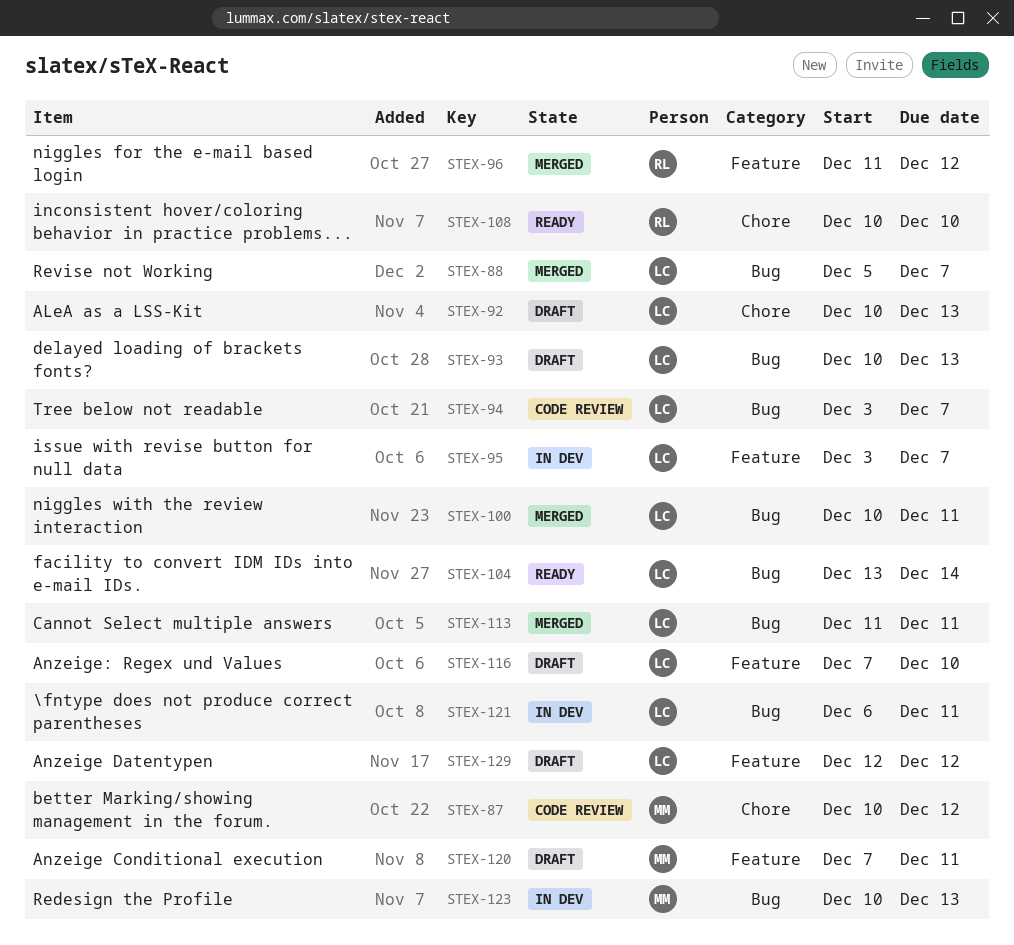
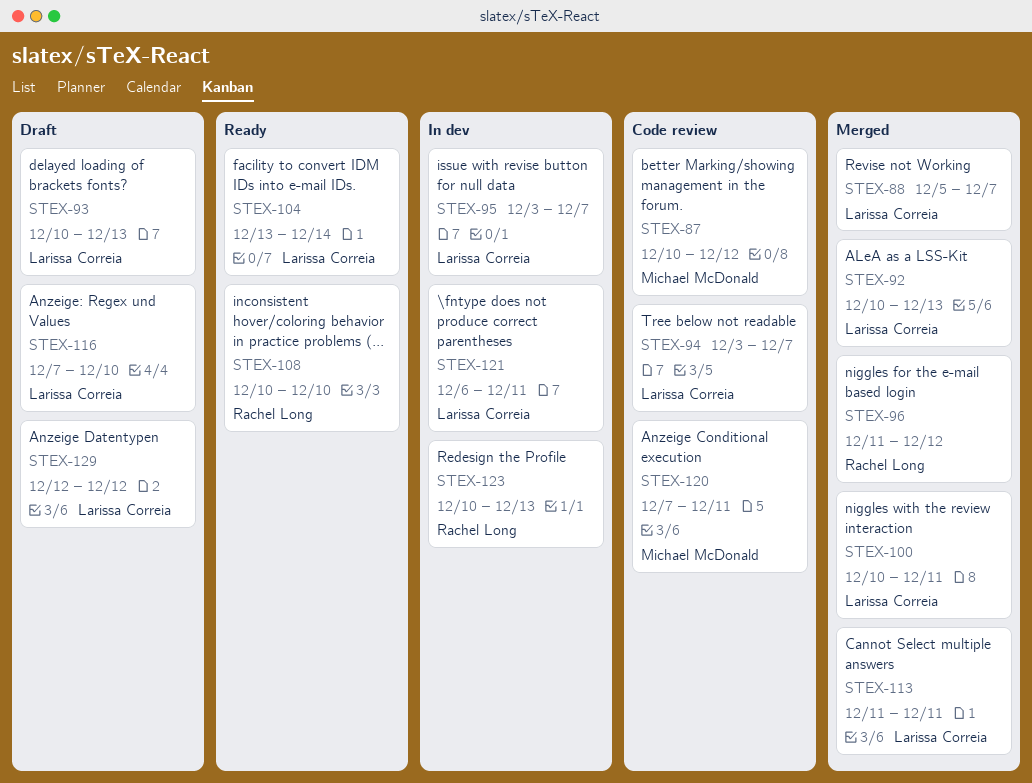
STEX-92, status: Draft -> Merged
STEX-120, status: Draft -> Code review
STEX-123, owner: Michael McDonald -> Rachel Long

